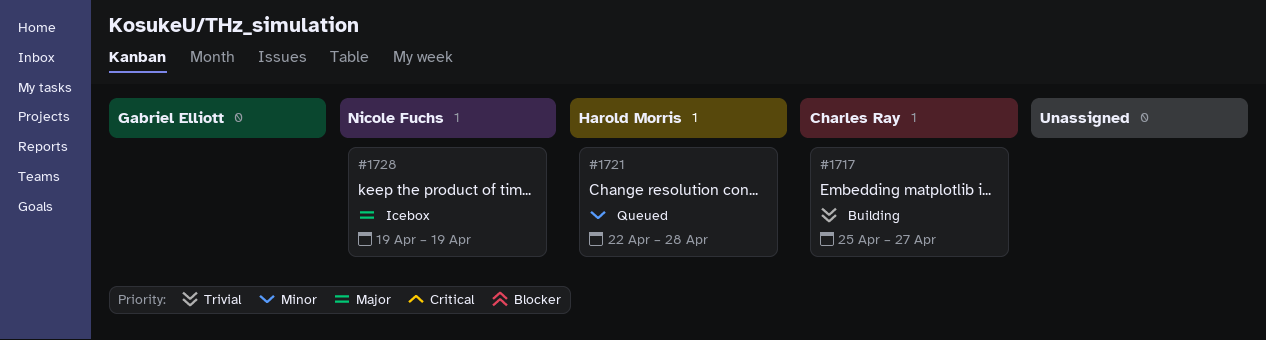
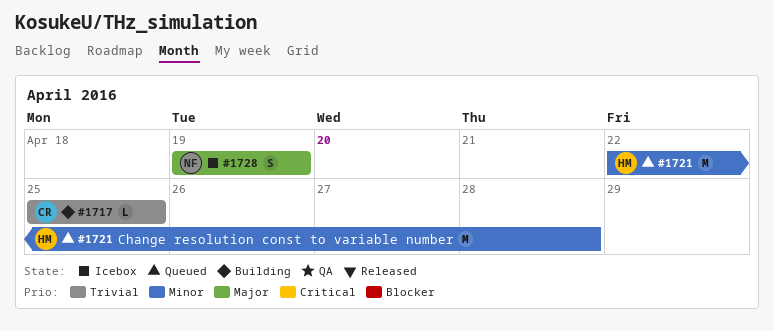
#1717, due: Apr 27 -> Apr 25

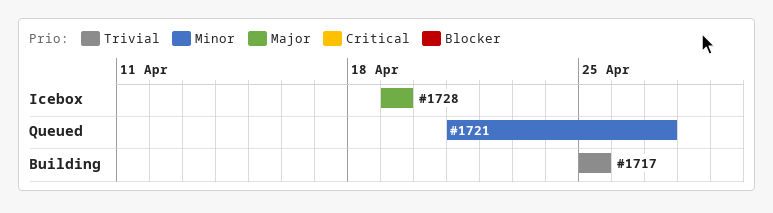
#1721, start: Apr 22 -> Apr 21
#1721, due: Apr 28 -> Apr 27

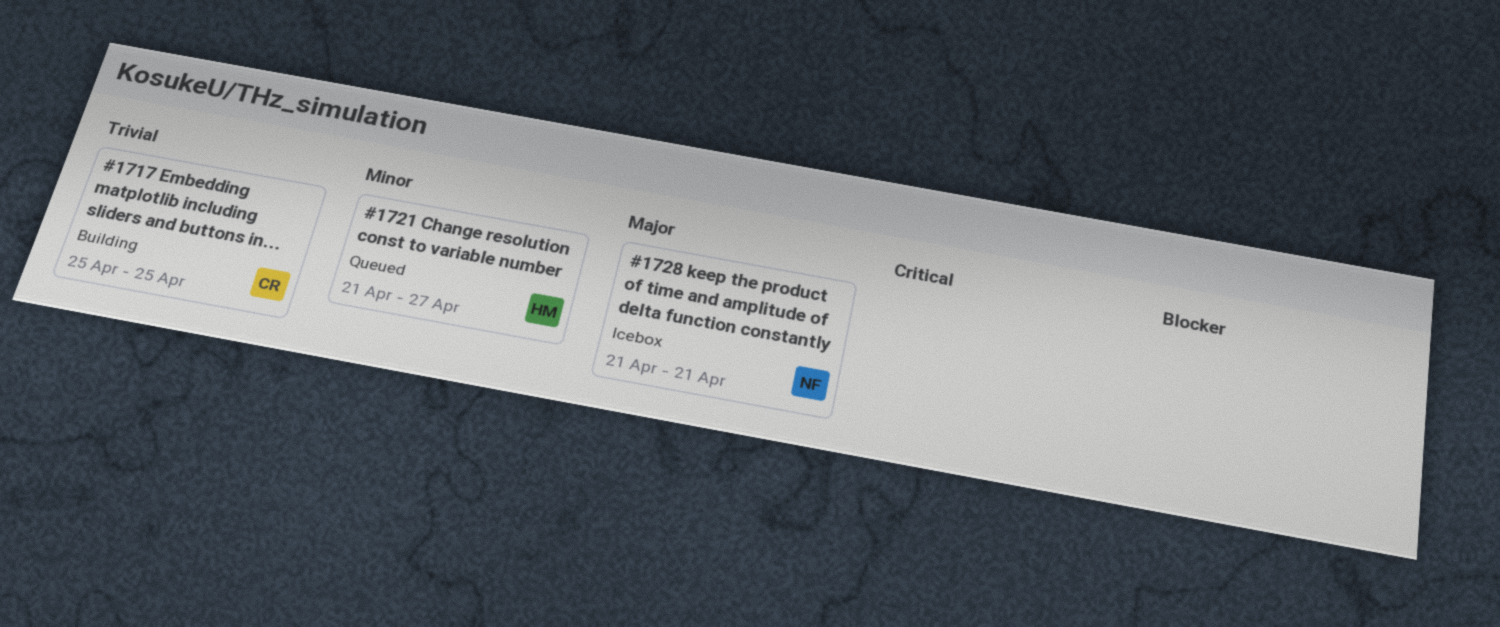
#1728, start: Apr 19 -> Apr 21
#1728, due: Apr 19 -> Apr 21

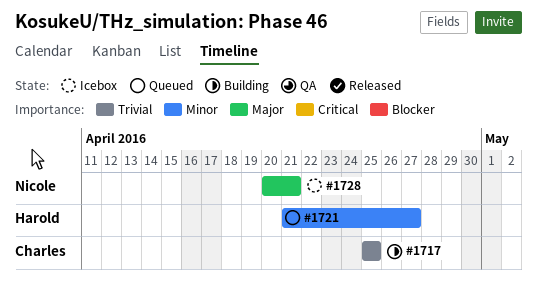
#1728, start: Apr 21 -> Apr 20

